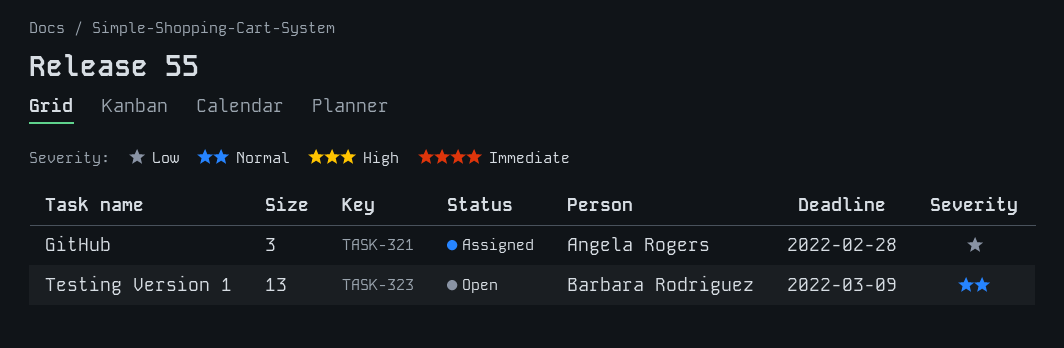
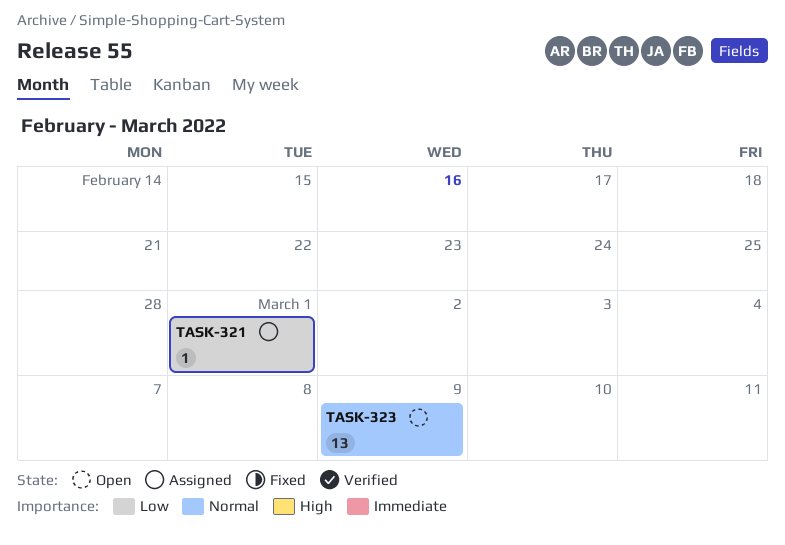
TASK-321, estimate: 3 -> 1
TASK-321, due: Feb 28 -> Mar 1

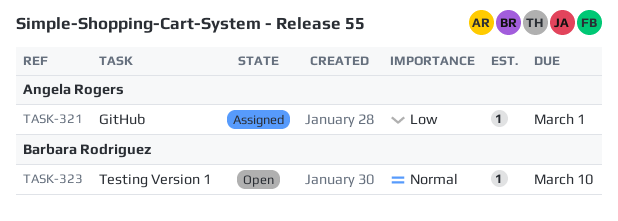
TASK-323, estimate: 13 -> 1
TASK-323, due: Mar 9 -> Mar 10

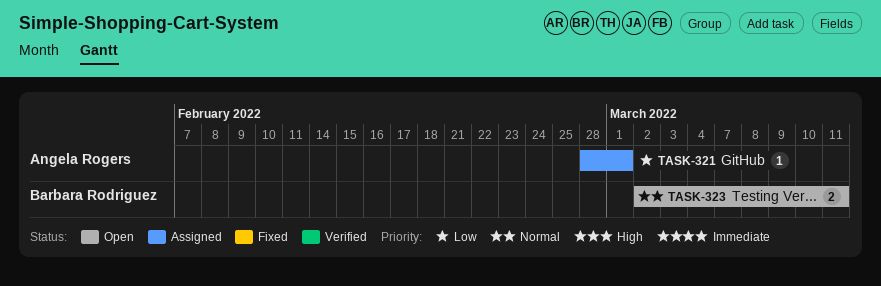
TASK-323, estimate: 1 -> 2
TASK-323, due: Mar 10 -> Mar 11

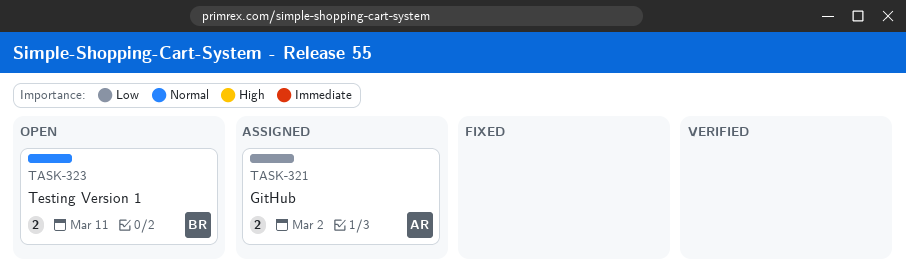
TASK-321, estimate: 1 -> 2
TASK-321, due: Mar 1 -> Mar 2

